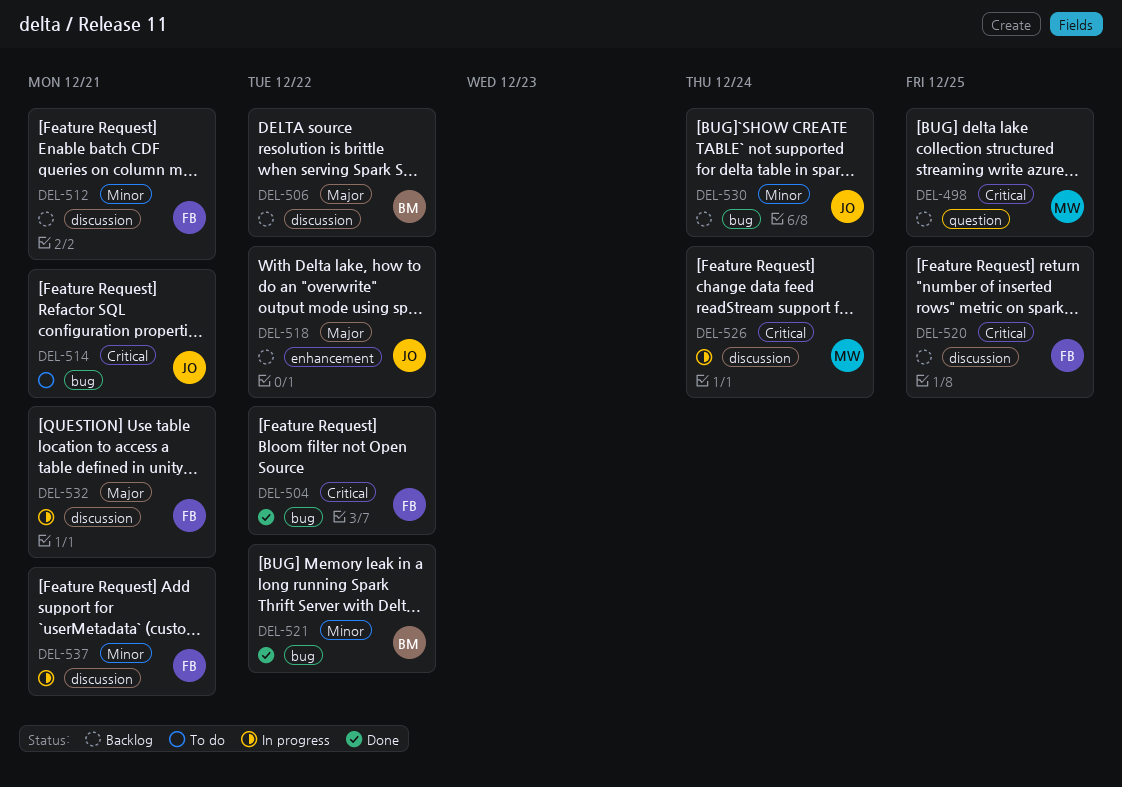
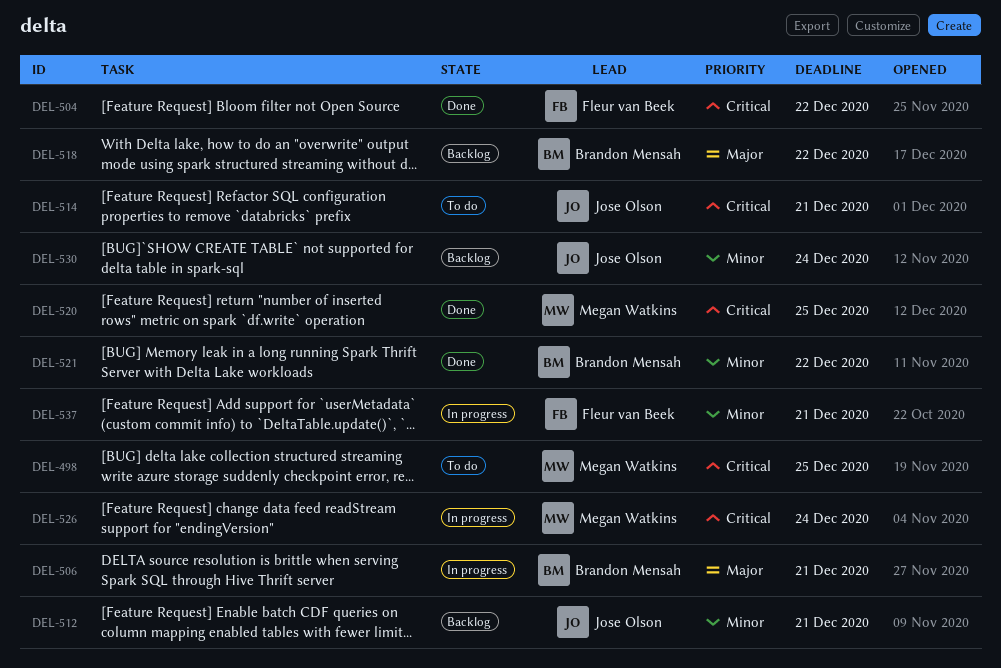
DEL-498, status: Backlog -> To do
DEL-506, status: Backlog -> In progress
DEL-506, due: Dec 22 -> Dec 21
DEL-512, owner: Fleur van Beek -> Jose Olson
DEL-518, owner: Jose Olson -> Brandon Mensah
DEL-520, status: Backlog -> Done
DEL-520, owner: Fleur van Beek -> Megan Watkins
DEL-532: present -> none

